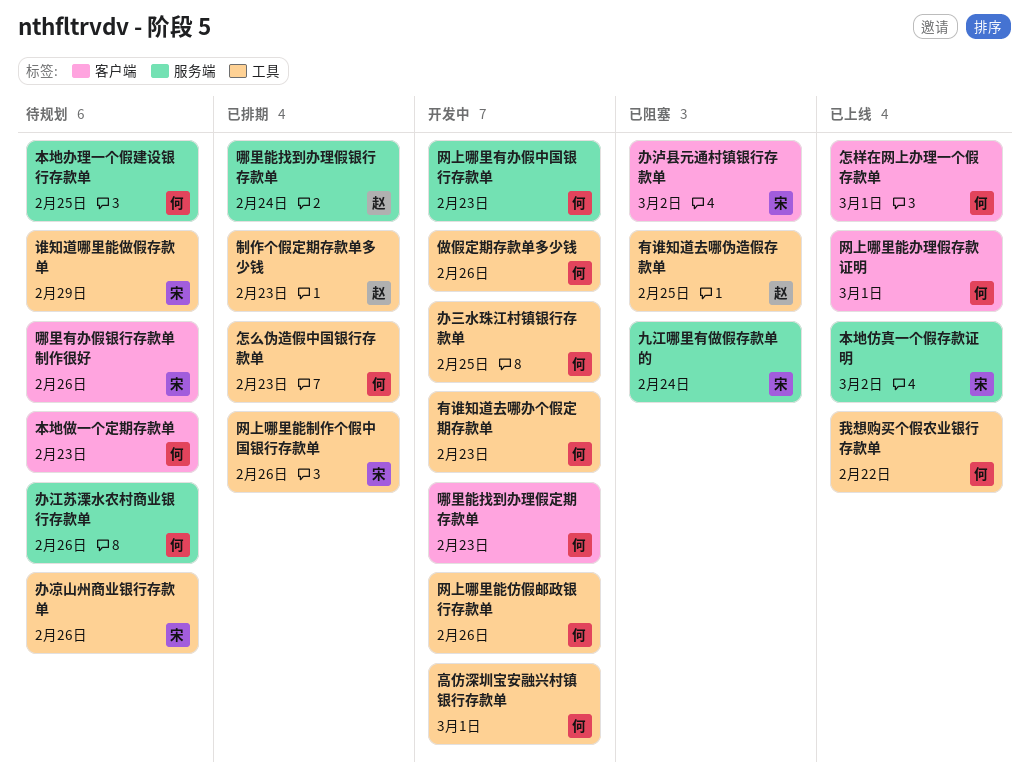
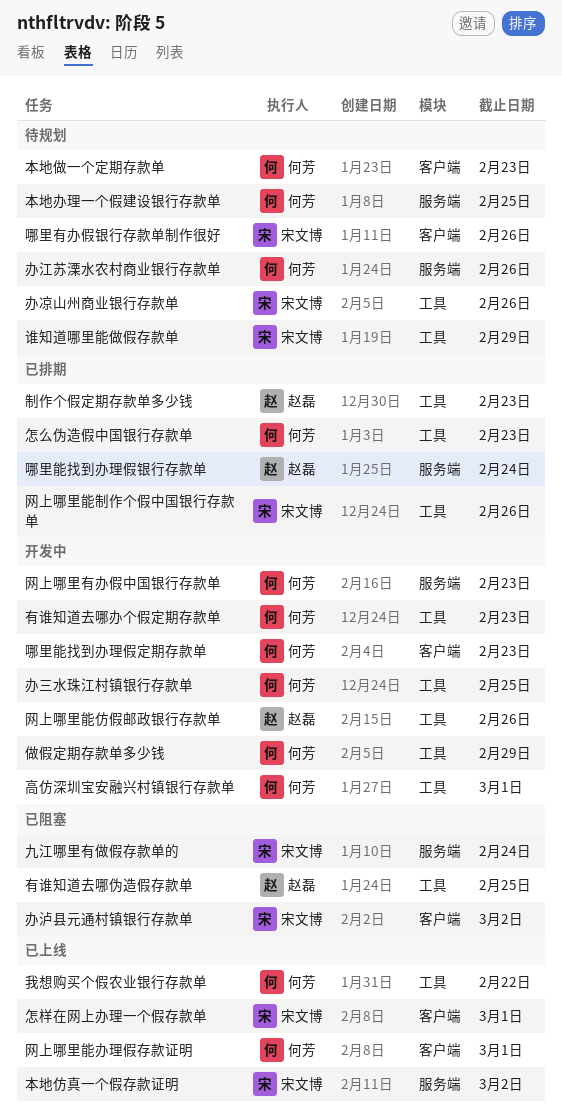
做假定期存款单多少钱, due: Feb 26 -> Feb 29
怎样在网上办理一个假存款单, owner: 何芳 -> 宋文博
网上哪里能仿假邮政银行存款单, owner: 何芳 -> 赵磊

